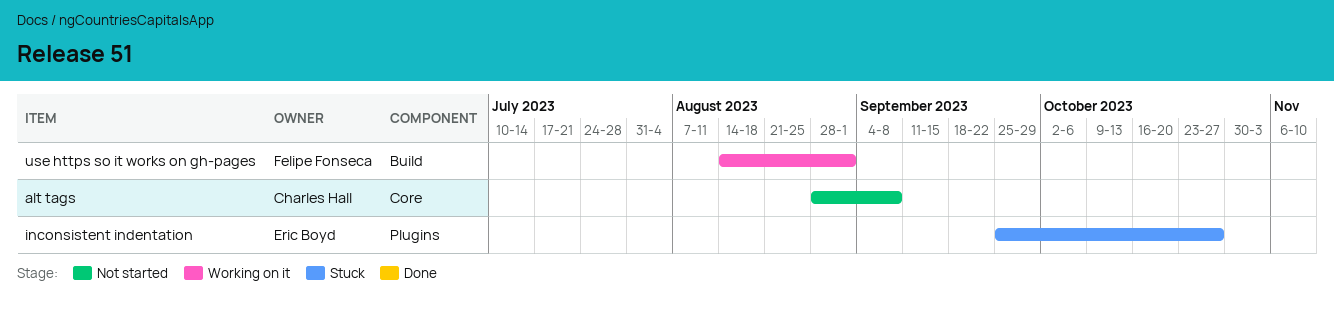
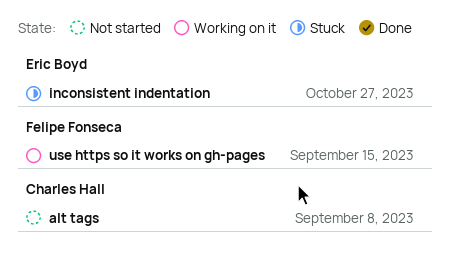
use https so it works on gh-pages, due: Sep 1 -> Sep 15

